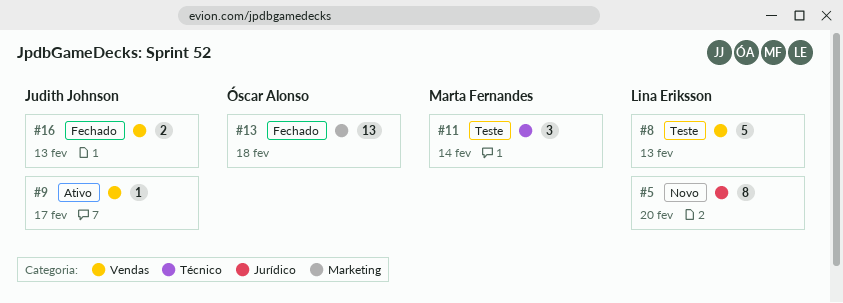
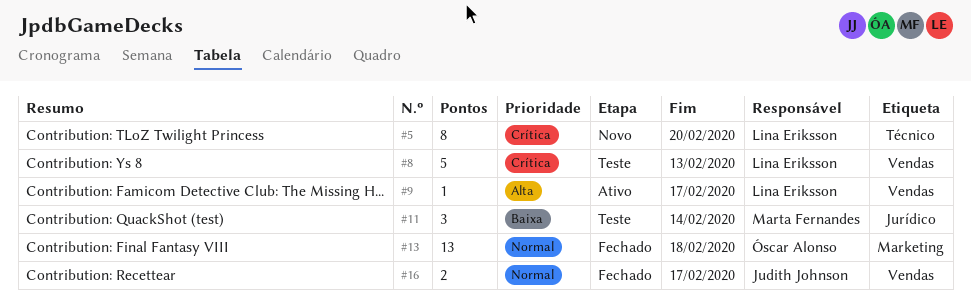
#5, label: Jurídico -> Técnico
#9, owner: Judith Johnson -> Lina Eriksson
#11, label: Técnico -> Jurídico
#16, due: Feb 13 -> Feb 17

